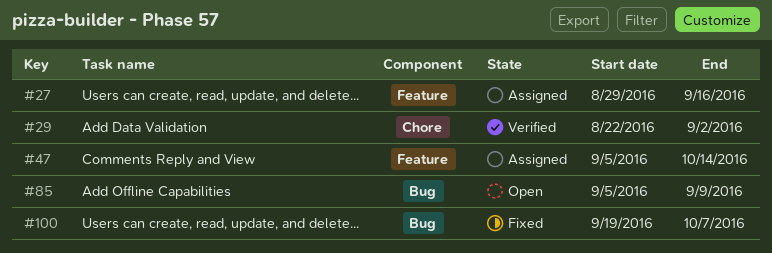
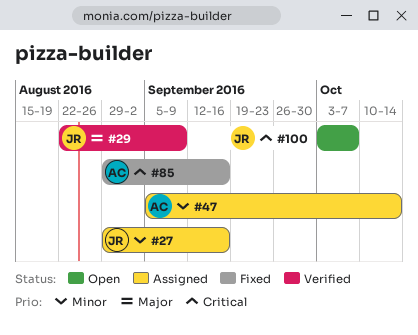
#29, due: Sep 2 -> Sep 9
#85, status: Open -> Fixed
#85, start: Sep 5 -> Aug 29
#85, due: Sep 9 -> Sep 16
#100, status: Fixed -> Open
#100, start: Sep 19 -> Oct 3

